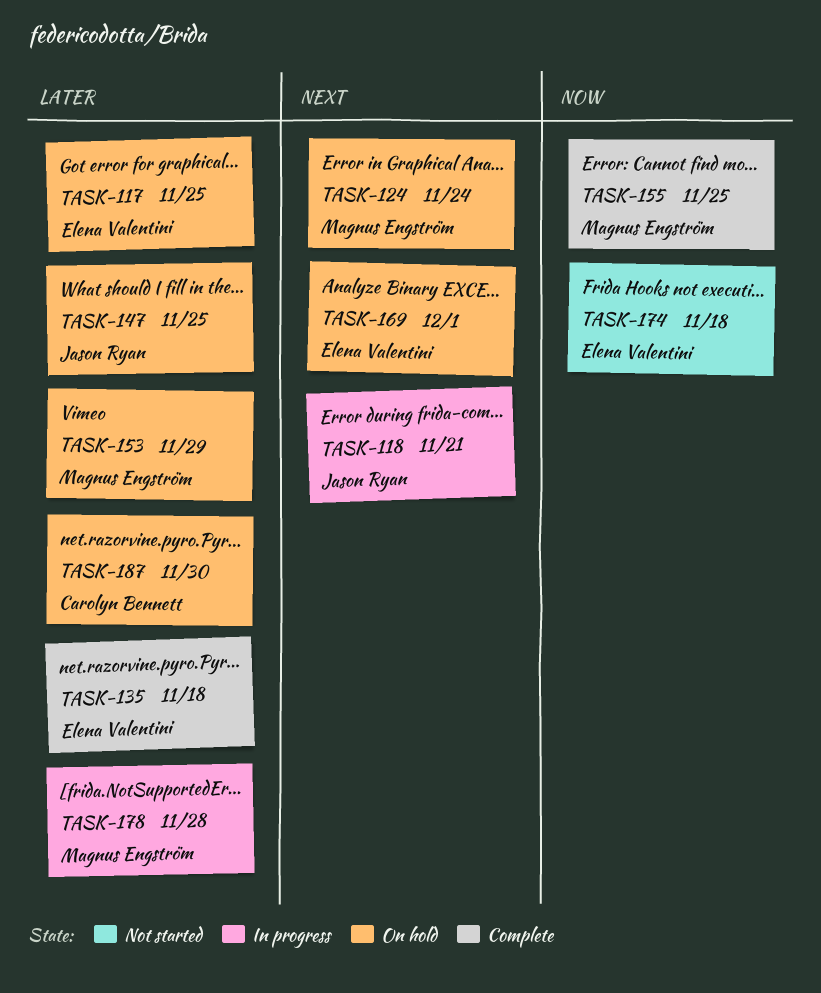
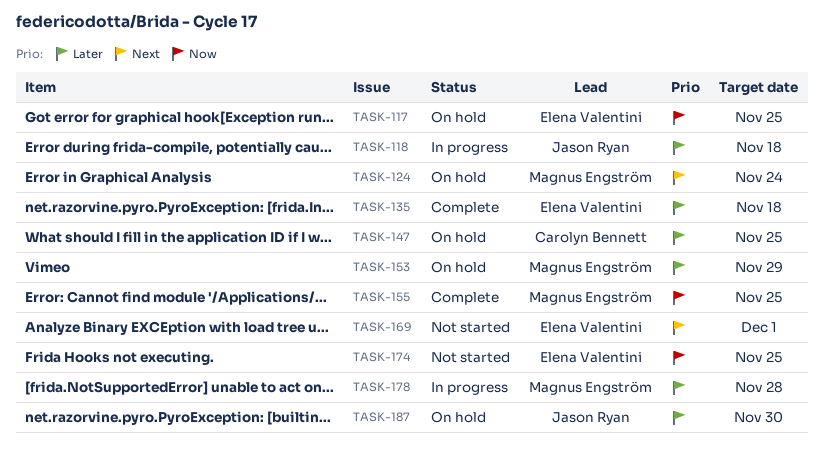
TASK-117, priority: Later -> Now
TASK-118, priority: Next -> Later
TASK-118, due: Nov 21 -> Nov 18
TASK-147, owner: Jason Ryan -> Carolyn Bennett
TASK-169, status: On hold -> Not started
TASK-174, due: Nov 18 -> Nov 25
TASK-187, owner: Carolyn Bennett -> Jason Ryan

